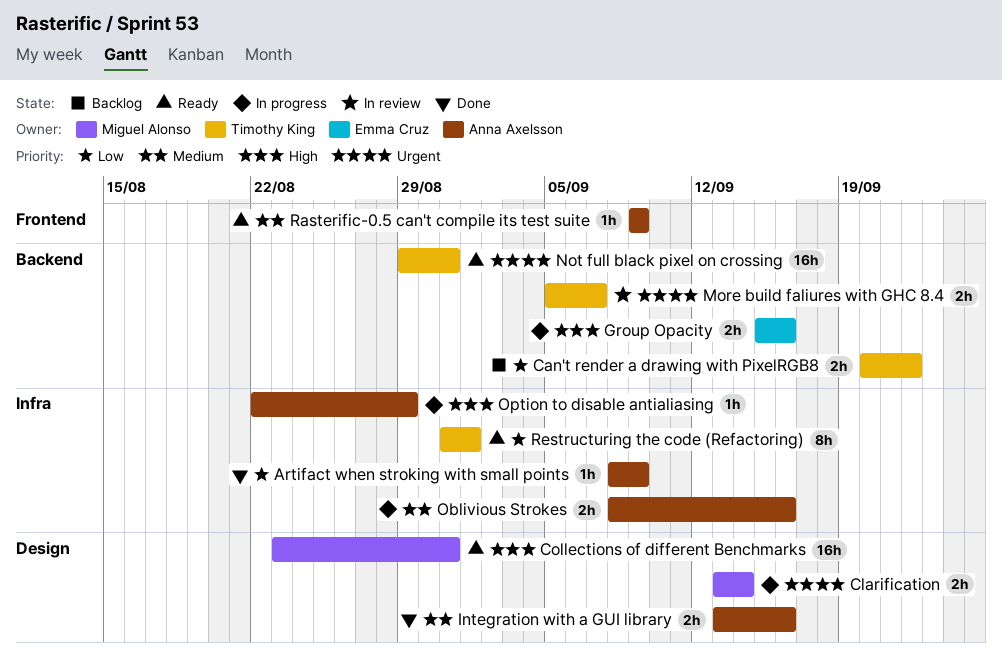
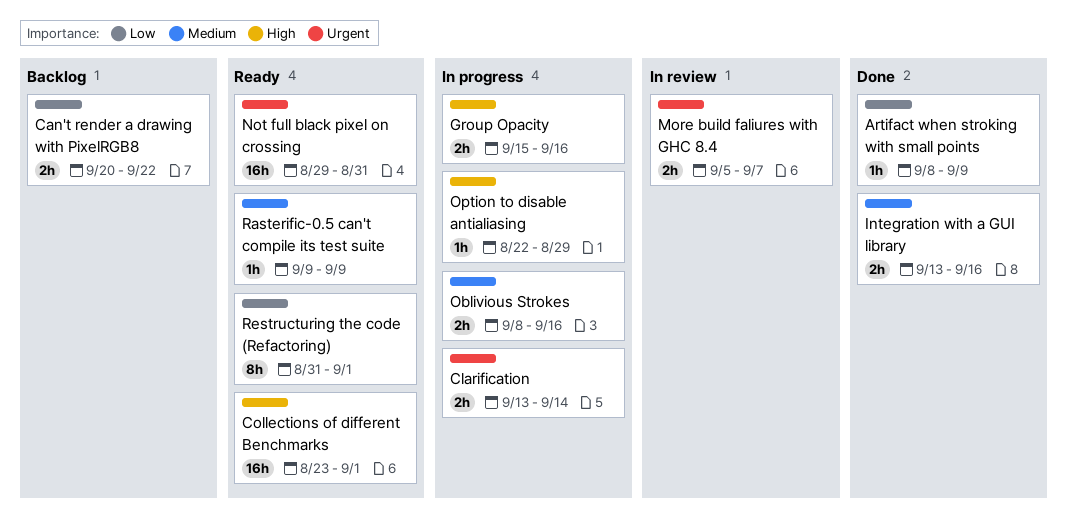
Collections of different Benchmarks, due: Aug 31 -> Sep 1

